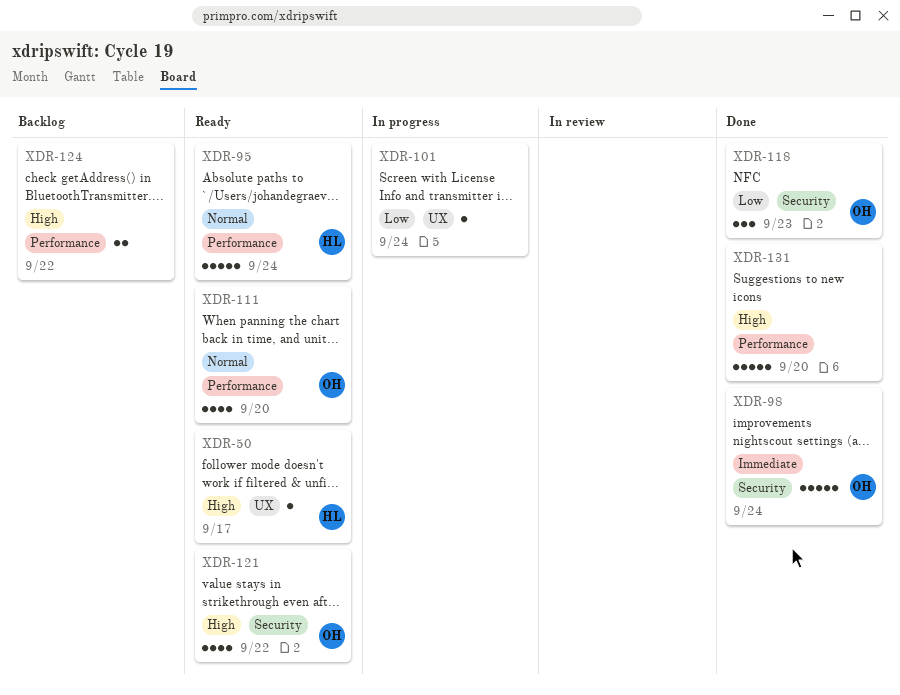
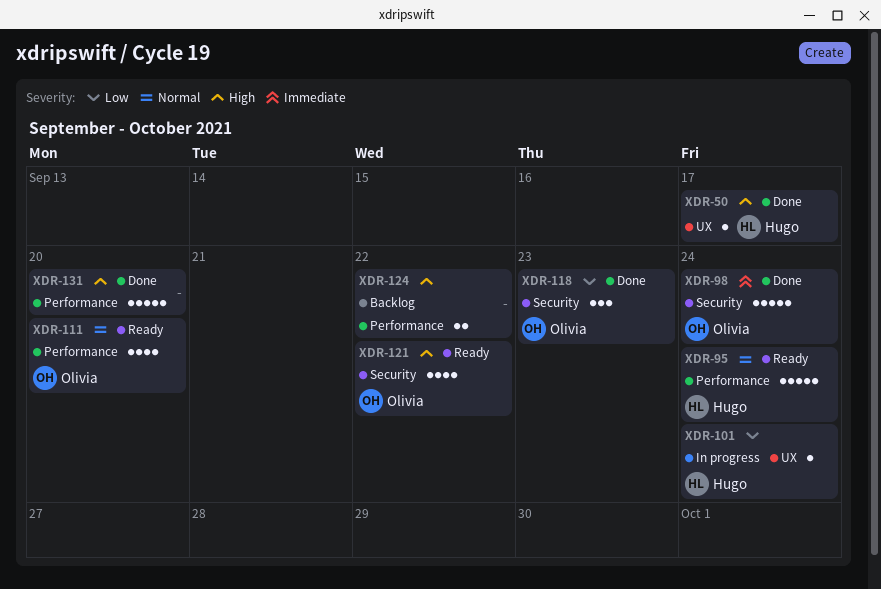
XDR-50, status: Ready -> Done
XDR-101, owner: none -> Hugo

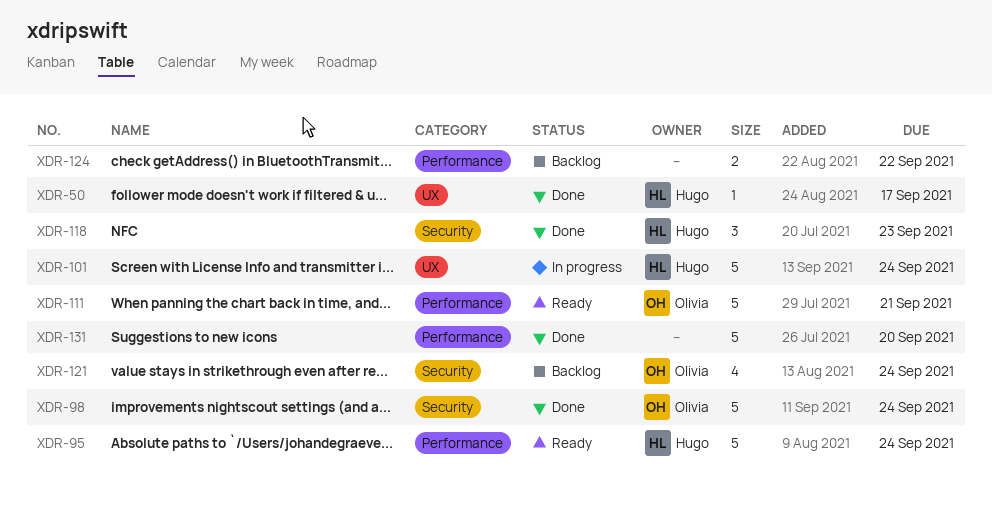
XDR-101, estimate: 1 -> 5
XDR-111, estimate: 4 -> 5
XDR-111, due: Sep 20 -> Sep 21
XDR-118, owner: Olivia -> Hugo
XDR-121, status: Ready -> Backlog
XDR-121, due: Sep 22 -> Sep 24

